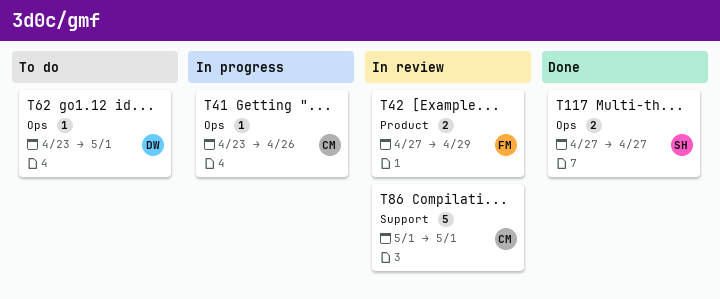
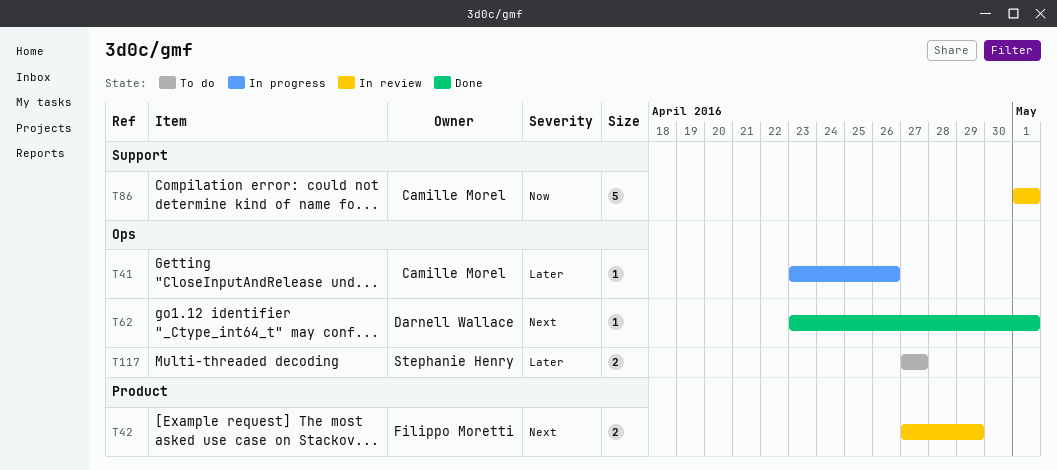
T62, status: To do -> Done
T117, status: Done -> To do

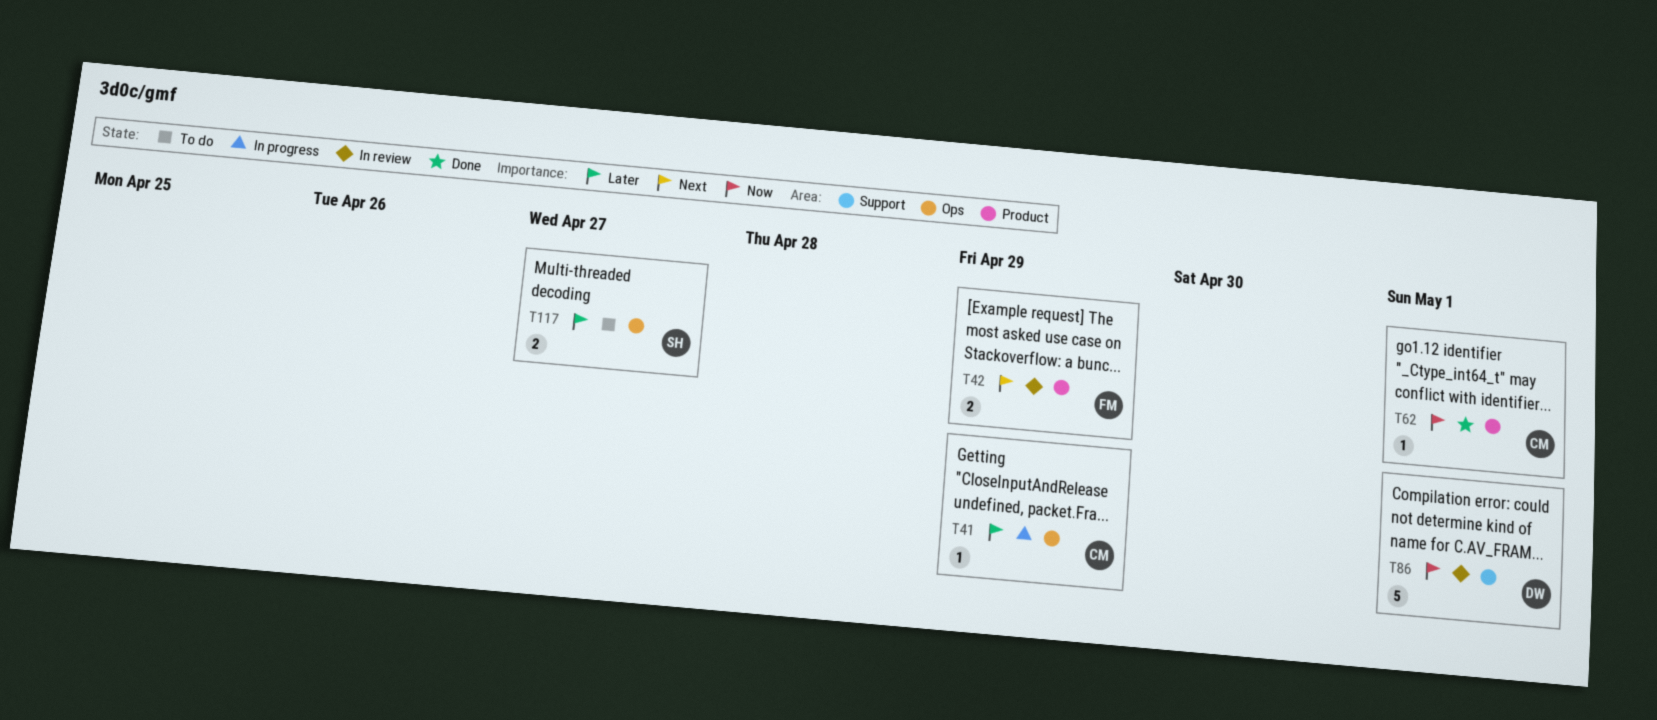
T41, due: Apr 26 -> Apr 29
T62, owner: Darnell Wallace -> Camille Morel
T62, priority: Next -> Now
T62, label: Ops -> Product
T86, owner: Camille Morel -> Darnell Wallace

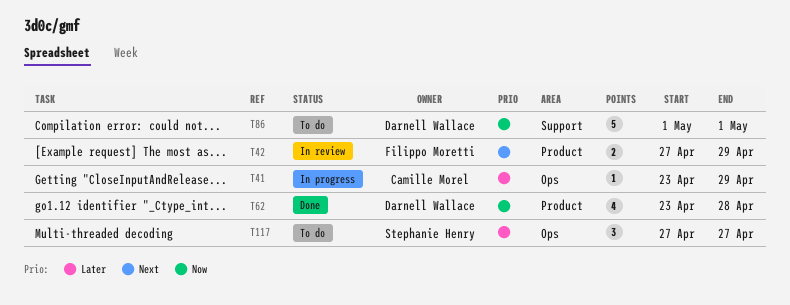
T62, owner: Camille Morel -> Darnell Wallace
T62, estimate: 1 -> 4
T62, due: May 1 -> Apr 28
T86, status: In review -> To do
T117, estimate: 2 -> 3

